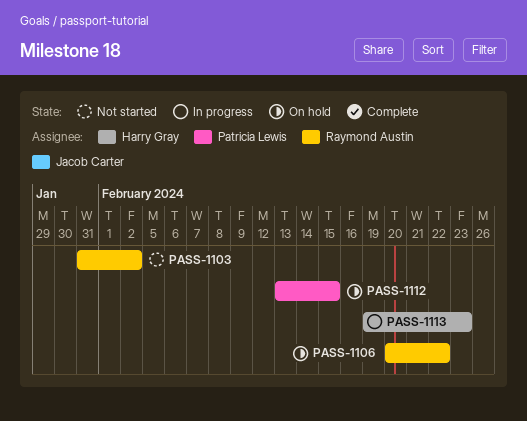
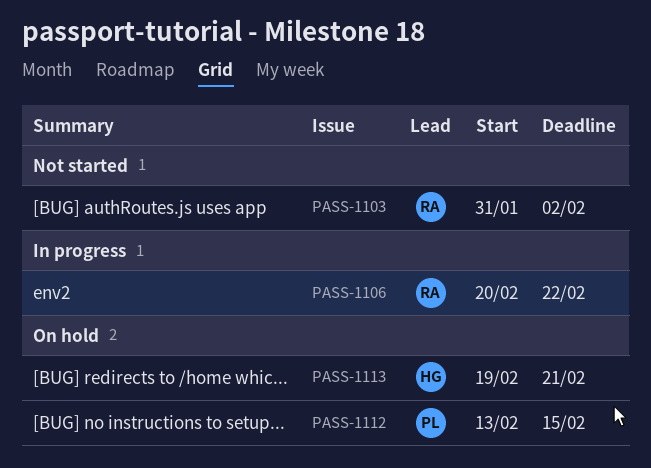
PASS-1106, status: On hold -> In progress
PASS-1113, status: In progress -> On hold
PASS-1113, due: Feb 23 -> Feb 21

